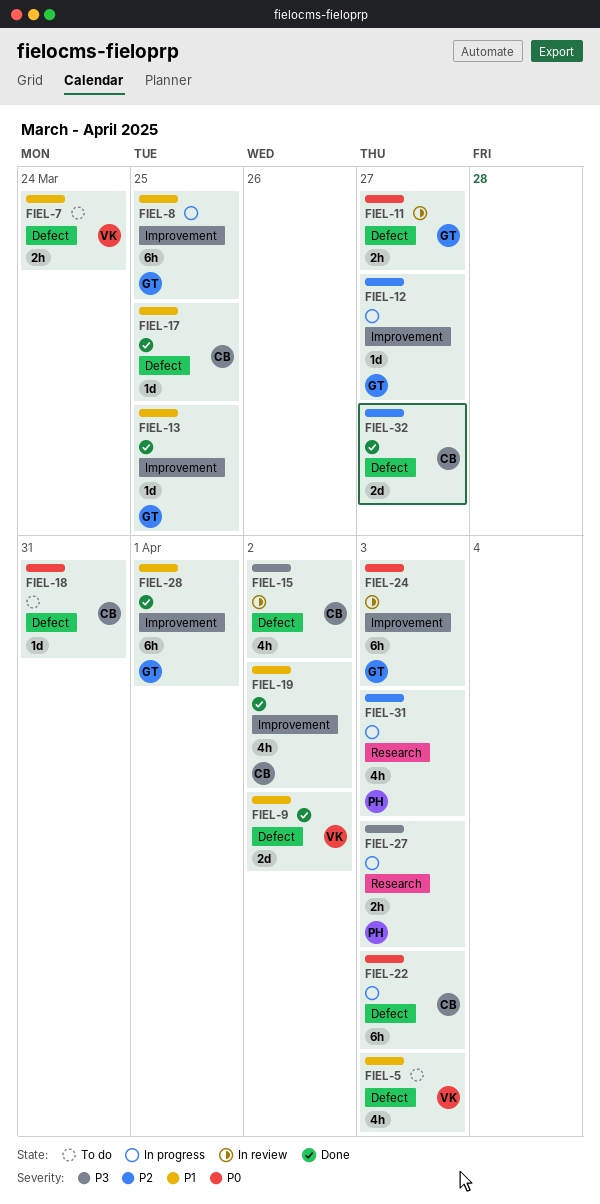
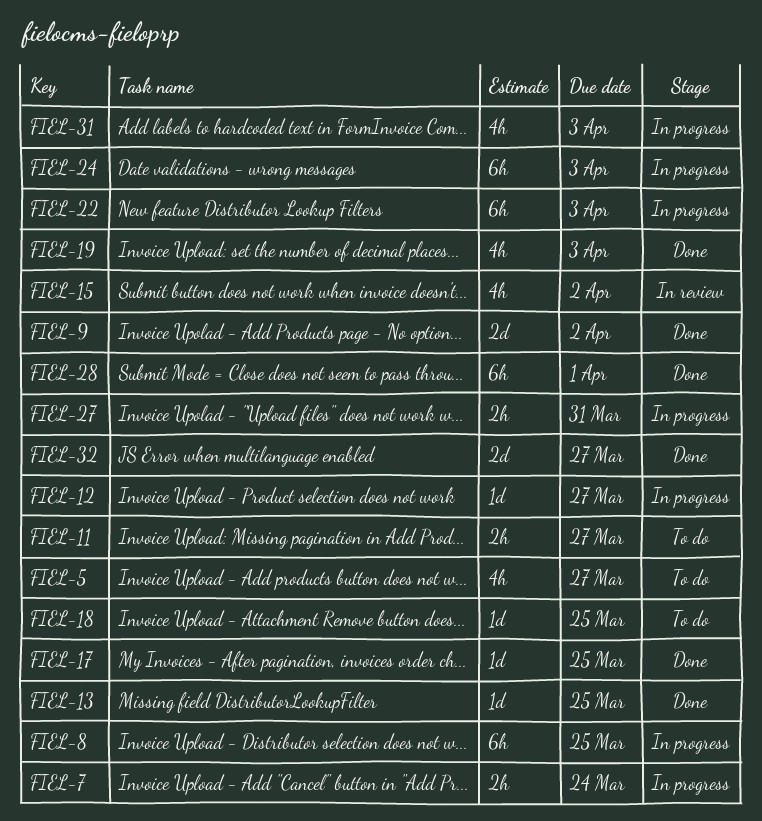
FIEL-5, due: Apr 3 -> Mar 27
FIEL-7, status: To do -> In progress
FIEL-11, status: In review -> To do
FIEL-18, due: Mar 31 -> Mar 25
FIEL-19, due: Apr 2 -> Apr 3
FIEL-24, status: In review -> In progress
FIEL-27, due: Apr 3 -> Mar 31

